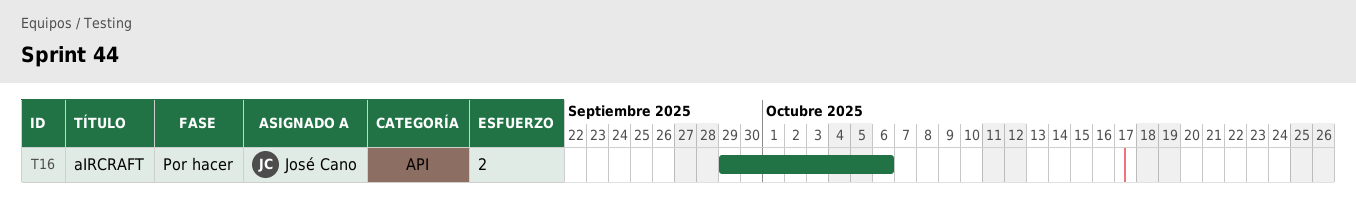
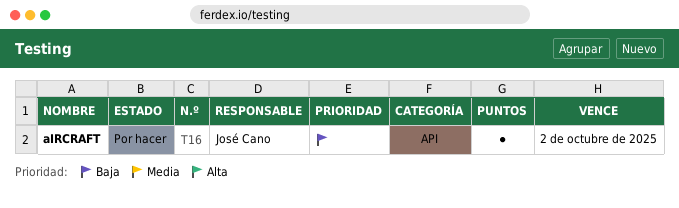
T16, estimate: 2 -> 1
T16, due: Oct 6 -> Oct 2

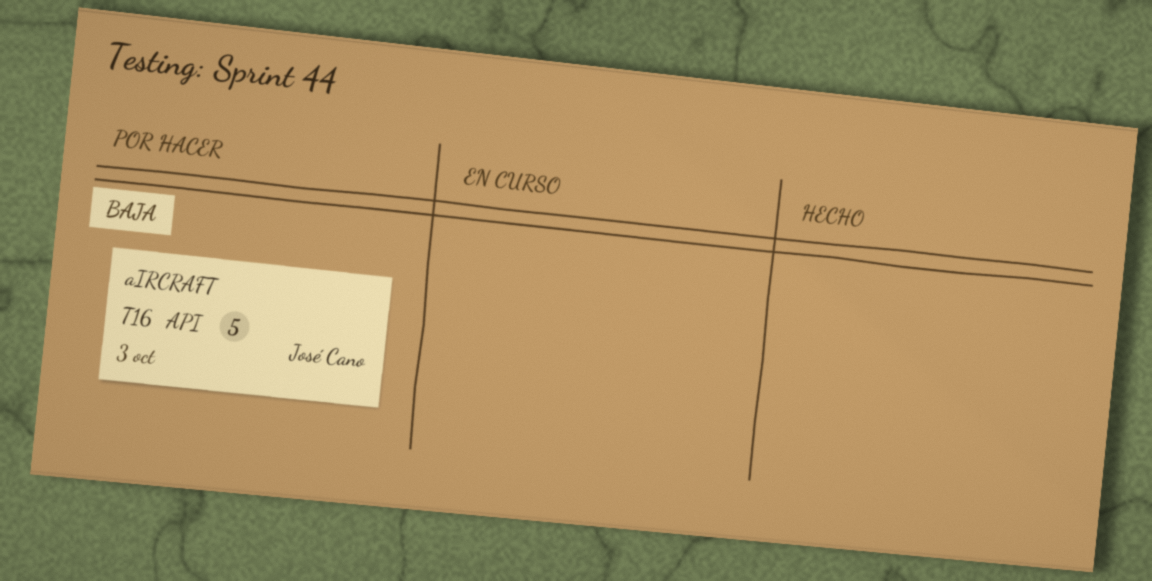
T16, estimate: 1 -> 5
T16, due: Oct 2 -> Oct 3

